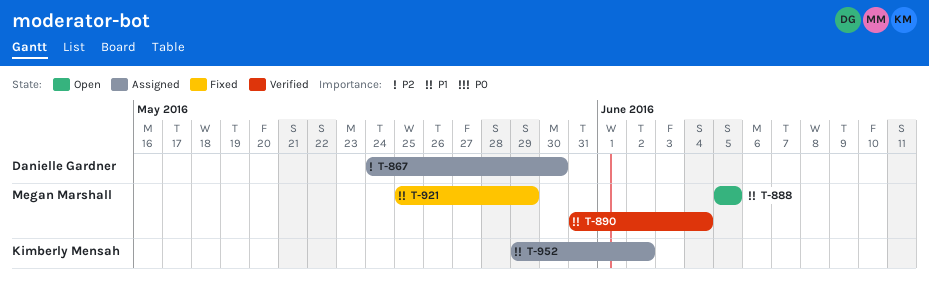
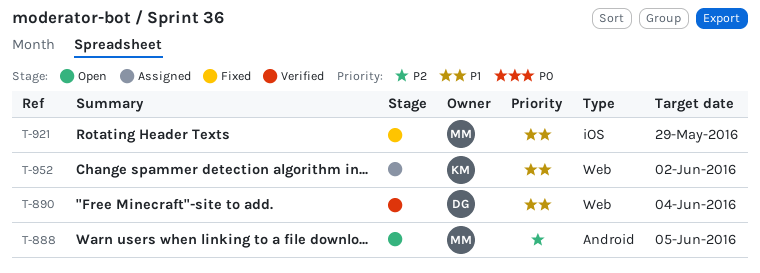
T-867: present -> none
T-888, priority: P1 -> P2
T-890, owner: Megan Marshall -> Danielle Gardner

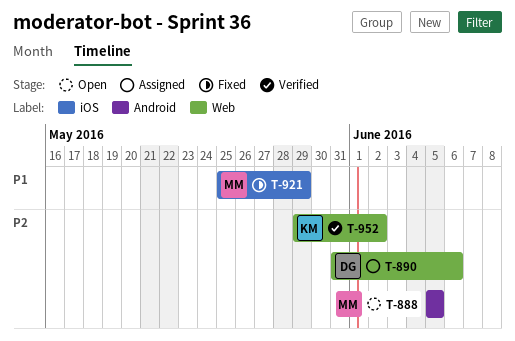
T-890, status: Verified -> Assigned
T-890, priority: P1 -> P2
T-890, due: Jun 4 -> Jun 6
T-952, status: Assigned -> Verified
T-952, priority: P1 -> P2

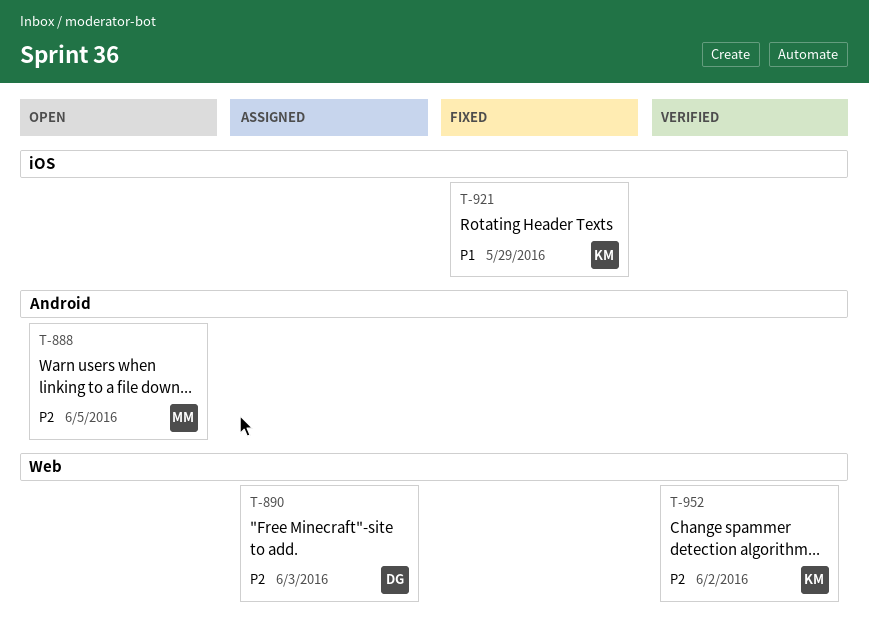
T-890, due: Jun 6 -> Jun 3
T-921, owner: MM -> KM

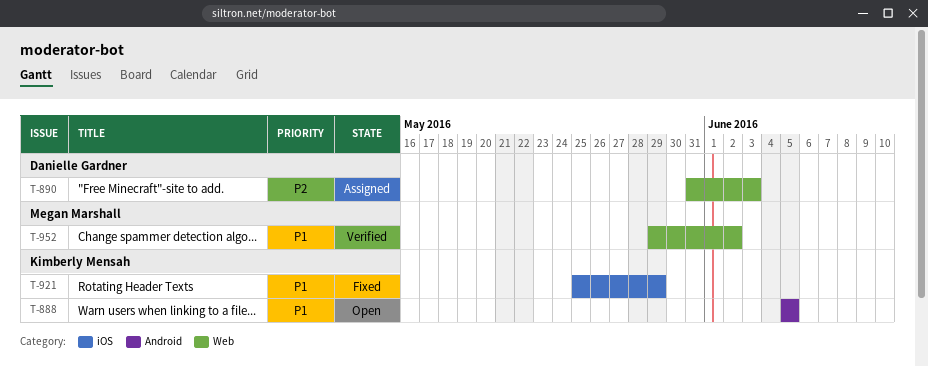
T-888, owner: Megan Marshall -> Kimberly Mensah
T-888, priority: P2 -> P1
T-952, owner: Kimberly Mensah -> Megan Marshall
T-952, priority: P2 -> P1

